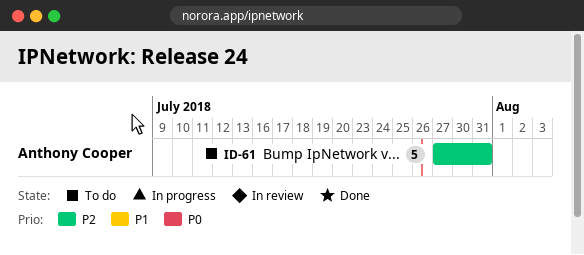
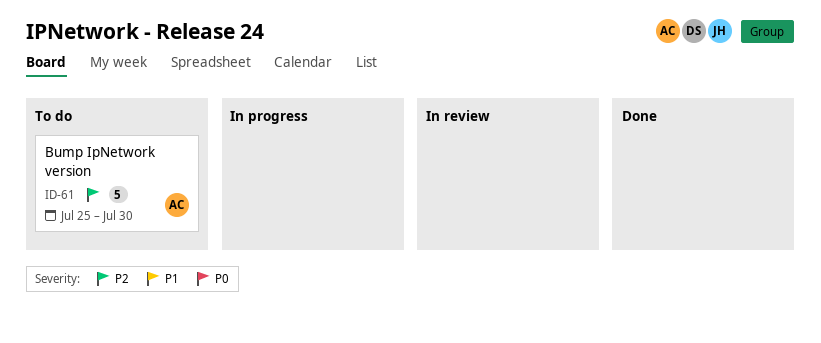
ID-61, start: Jul 27 -> Jul 25
ID-61, due: Jul 31 -> Jul 30

